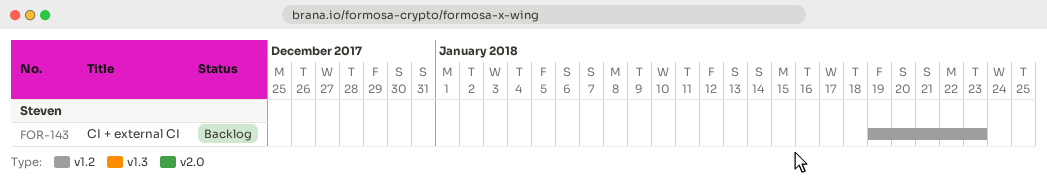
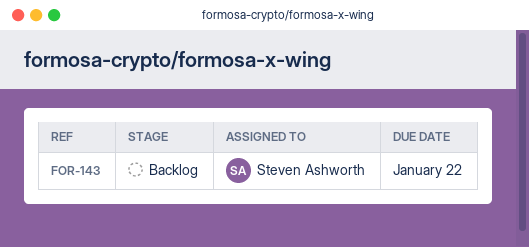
FOR-143, due: Jan 23 -> Jan 22

